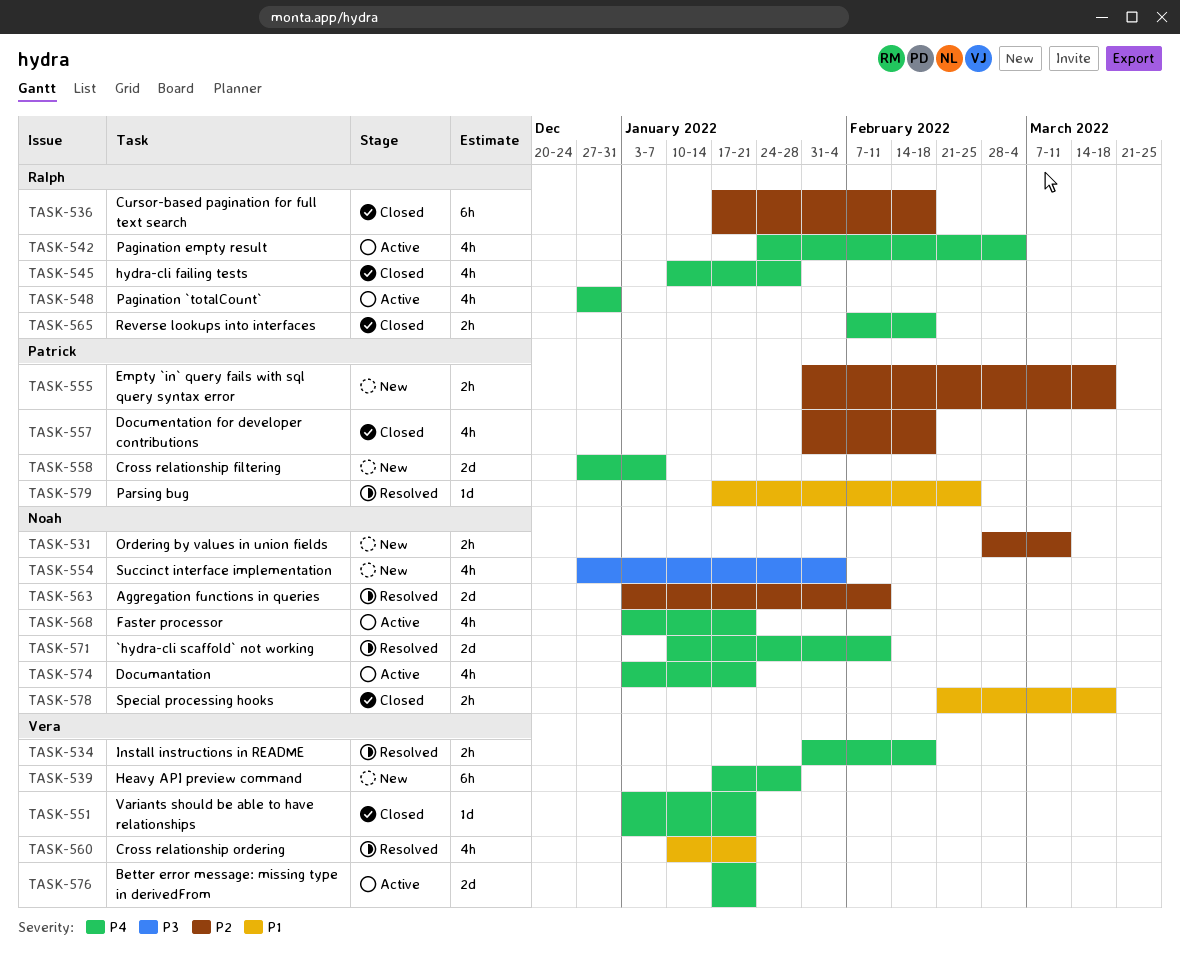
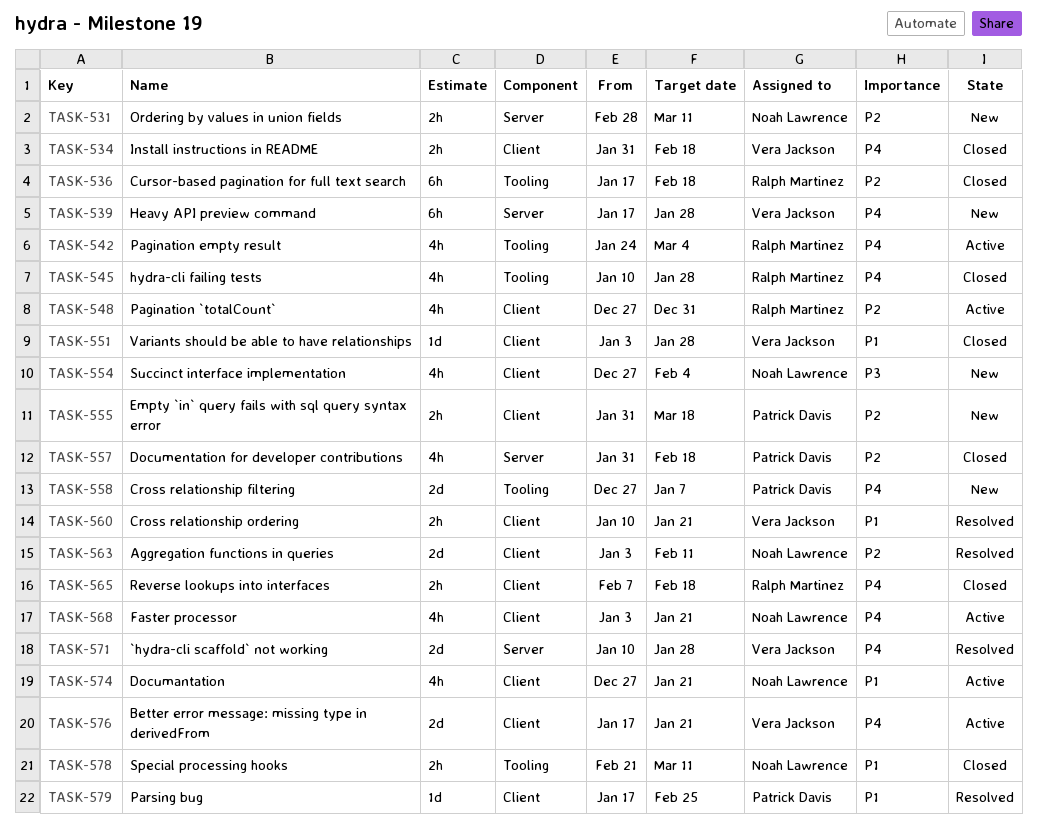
TASK-534, status: Resolved -> Closed
TASK-548, priority: P4 -> P2
TASK-551, priority: P4 -> P1
TASK-551, due: Jan 21 -> Jan 28
TASK-560, estimate: 4h -> 2h
TASK-571, owner: Noah Lawrence -> Vera Jackson
TASK-571, due: Feb 11 -> Jan 28
TASK-574, priority: P4 -> P1
TASK-574, start: Jan 3 -> Dec 27
TASK-578, due: Mar 18 -> Mar 11

